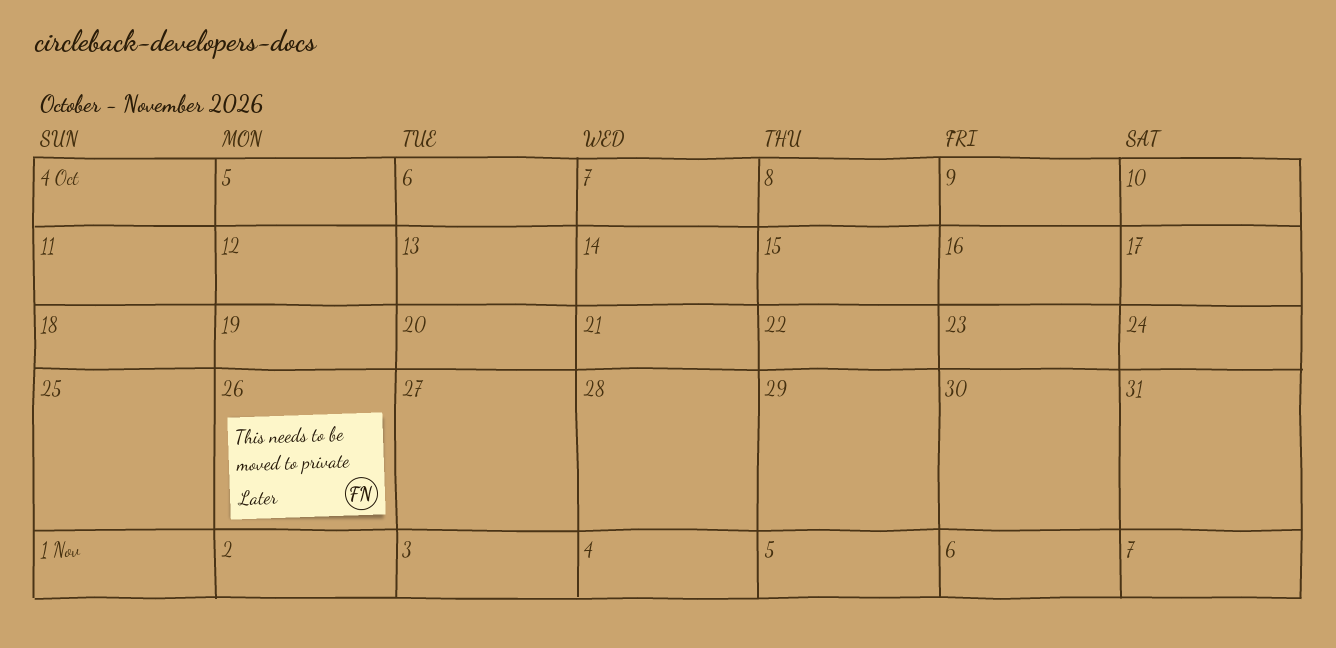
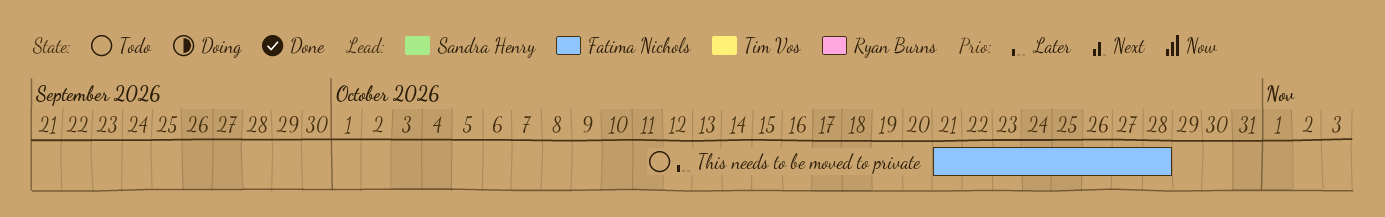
This needs to be moved to private, due: Oct 26 -> Oct 28

